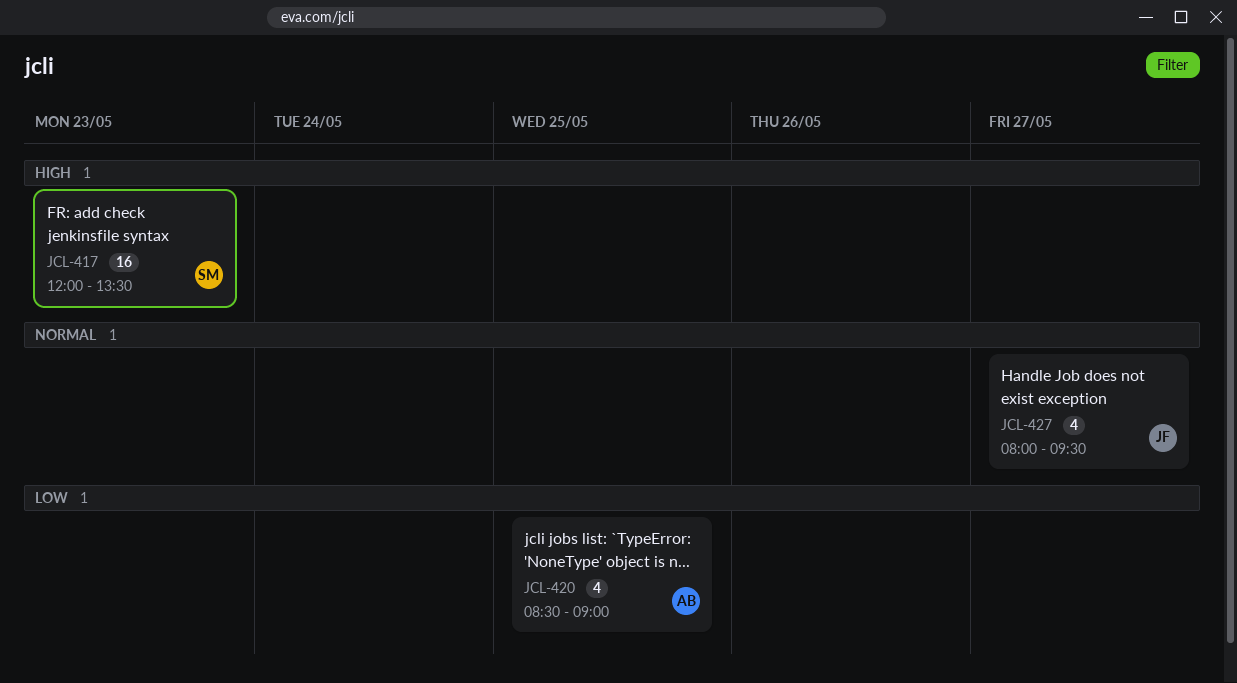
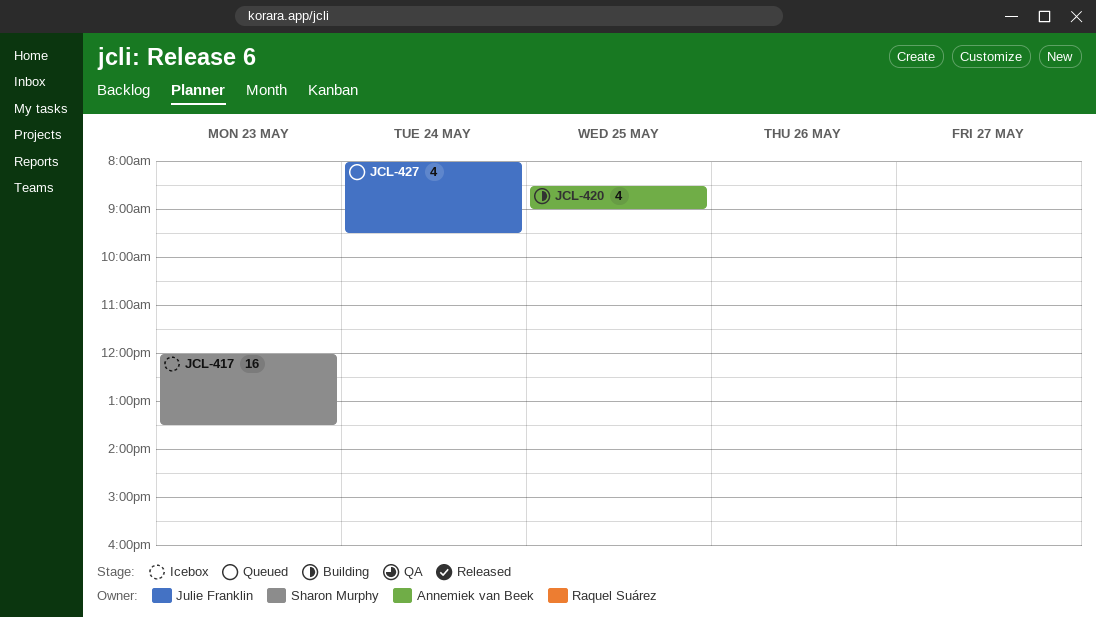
JCL-427, day: May 27 -> May 24

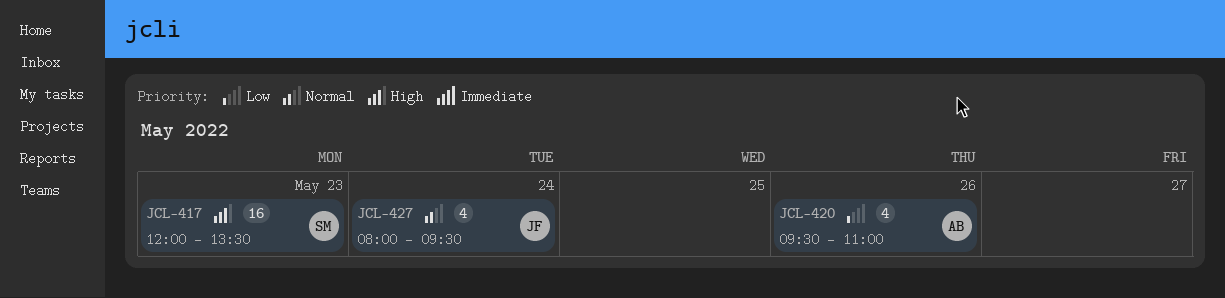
JCL-420, day: May 25 -> May 26
JCL-420, begins: 08:30 -> 09:30
JCL-420, ends: 09:00 -> 11:00

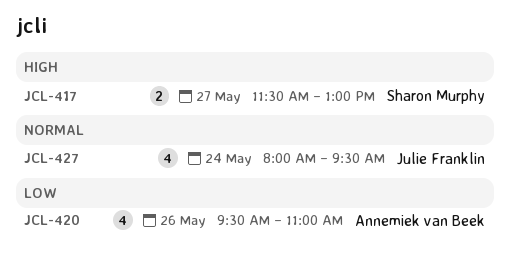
JCL-417, estimate: 16 -> 2
JCL-417, day: May 23 -> May 27
JCL-417, begins: 12:00 -> 11:30
JCL-417, ends: 13:30 -> 13:00

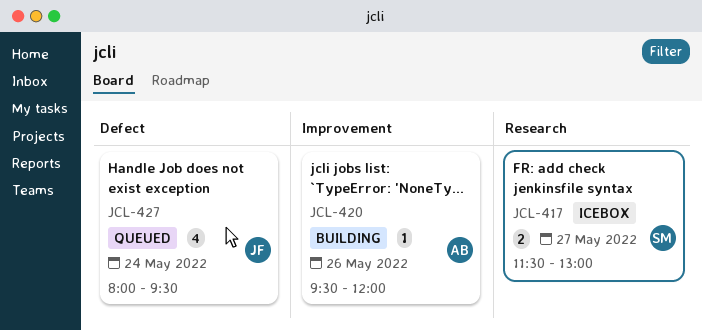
JCL-420, estimate: 4 -> 1
JCL-420, ends: 11:00 -> 12:00

